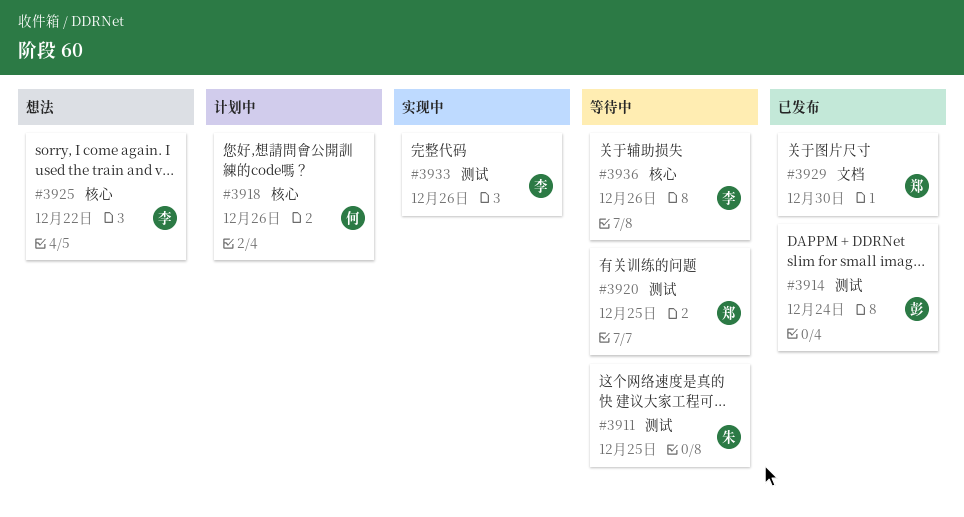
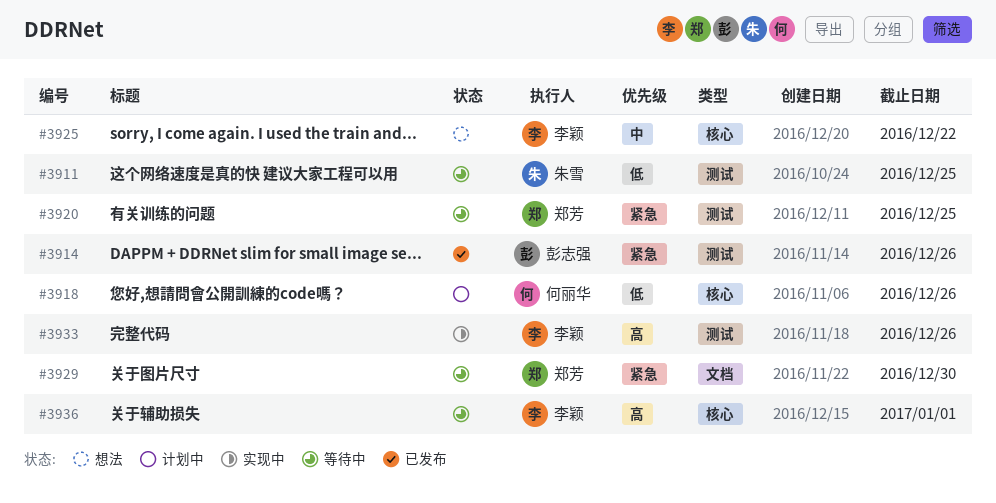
#3914, due: Dec 24 -> Dec 26
#3929, status: 已发布 -> 等待中
#3936, due: Dec 26 -> Jan 1

